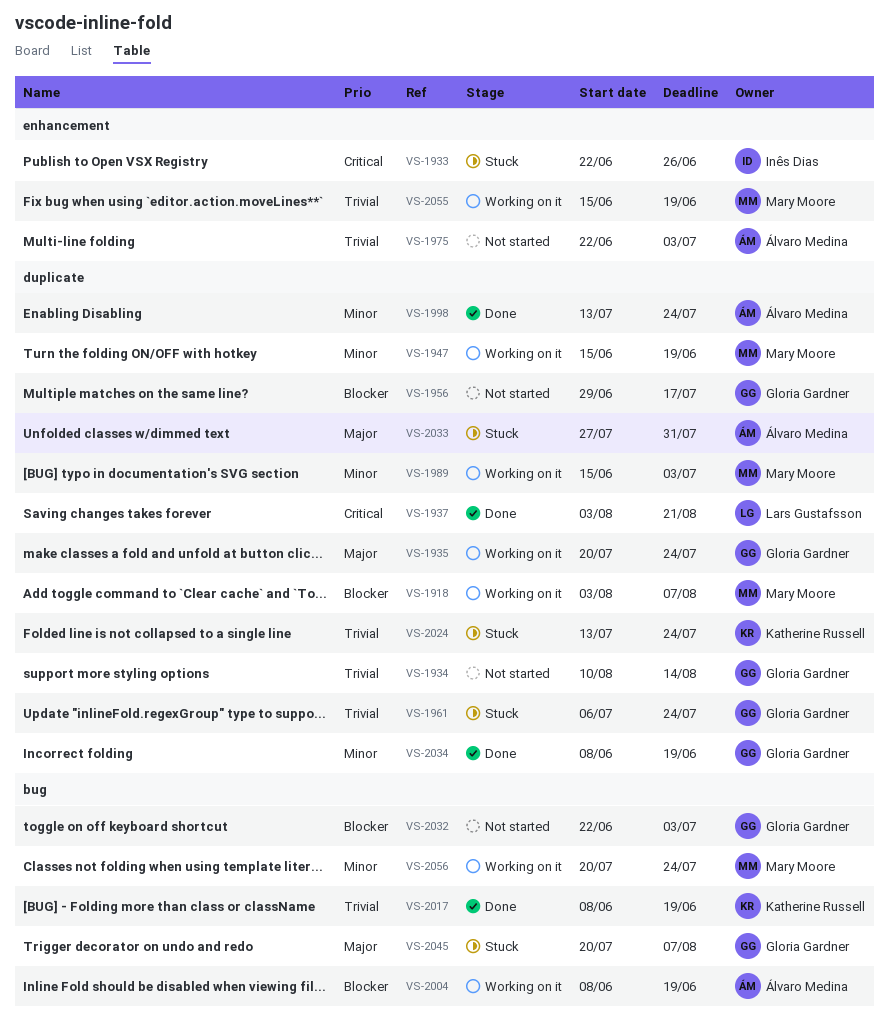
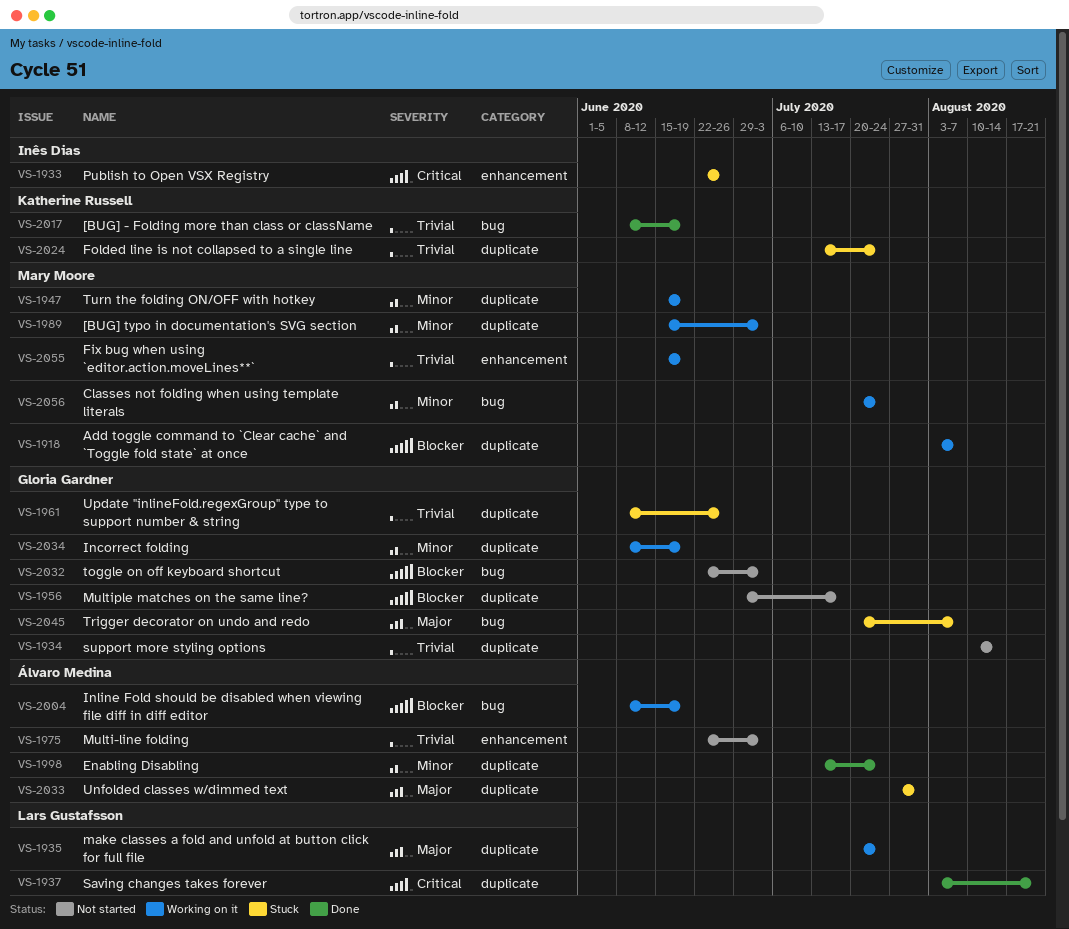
VS-1935, owner: Gloria Gardner -> Lars Gustafsson
VS-1961, start: Jul 6 -> Jun 8
VS-1961, due: Jul 24 -> Jun 26
VS-2034, status: Done -> Working on it

